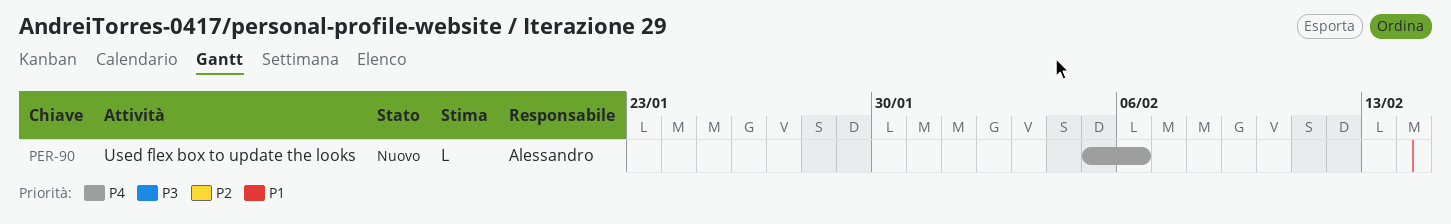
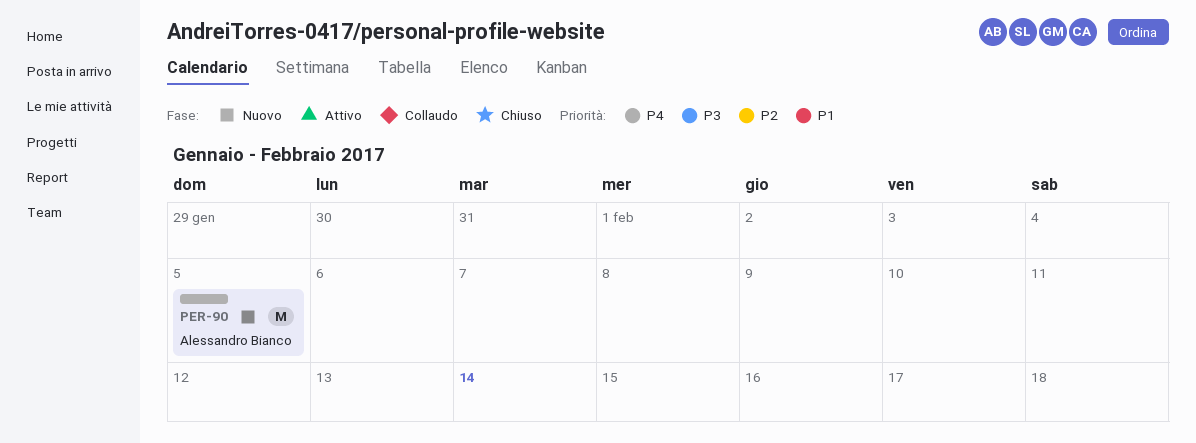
PER-90, estimate: L -> M
PER-90, due: Feb 6 -> Feb 5

